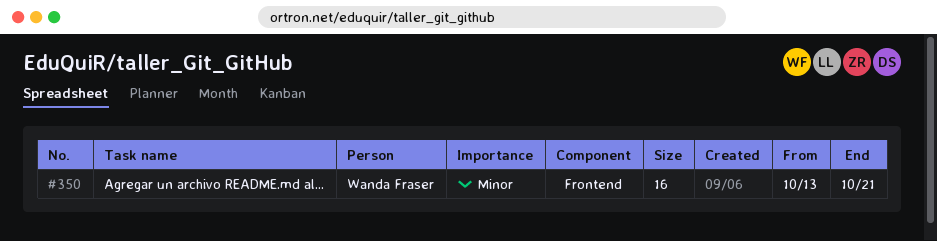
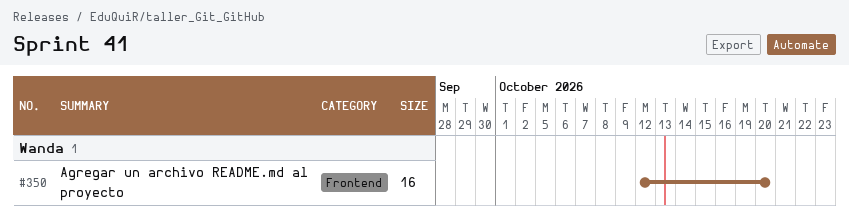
#350, start: Oct 13 -> Oct 12
#350, due: Oct 21 -> Oct 20

